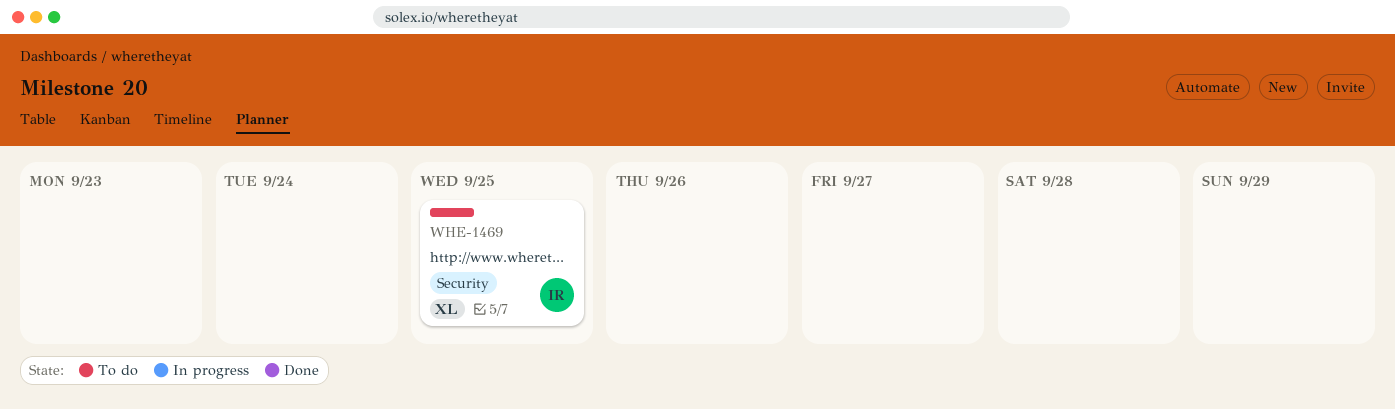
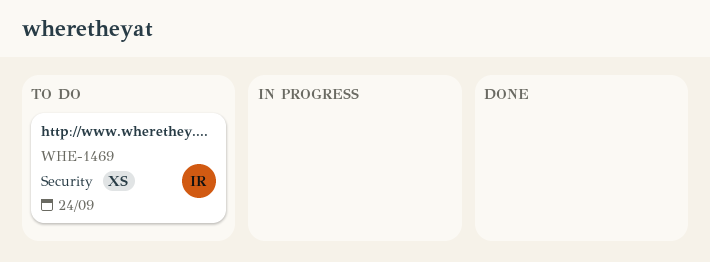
WHE-1469, estimate: XL -> XS
WHE-1469, due: Sep 25 -> Sep 24

